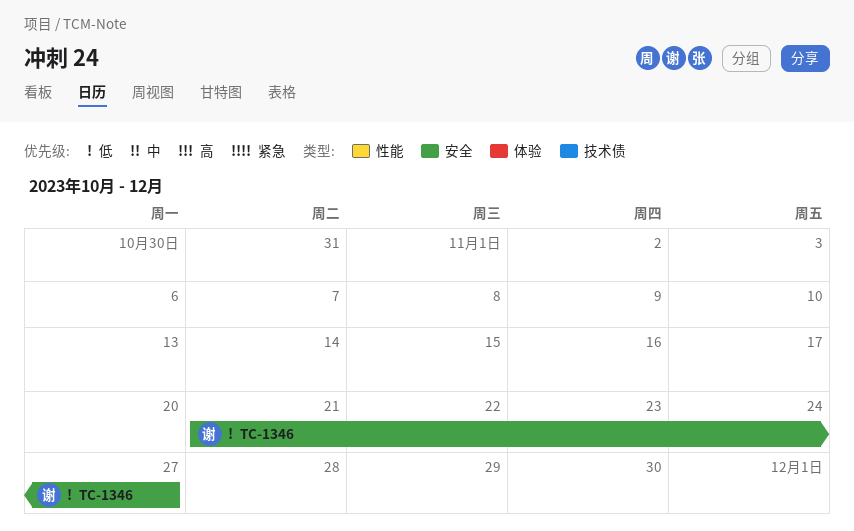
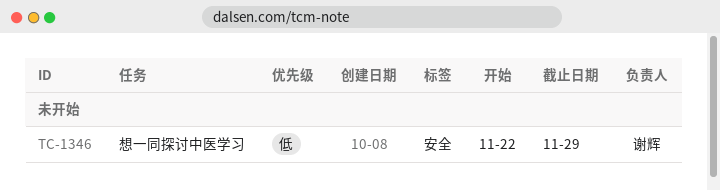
TC-1346, start: Nov 21 -> Nov 22
TC-1346, due: Nov 27 -> Nov 29

